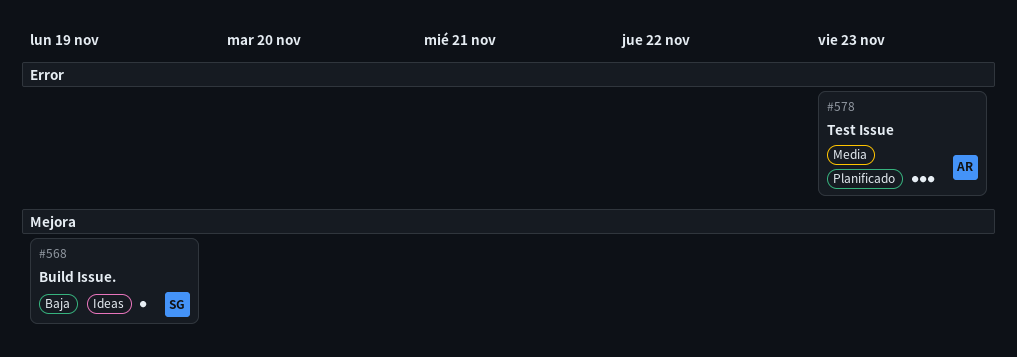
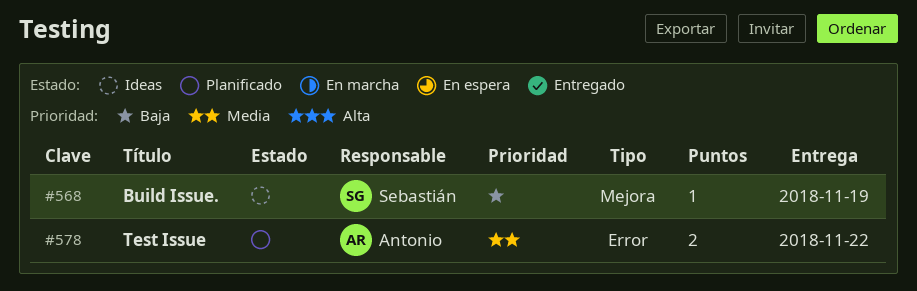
#578, estimate: 3 -> 2
#578, due: Nov 23 -> Nov 22

